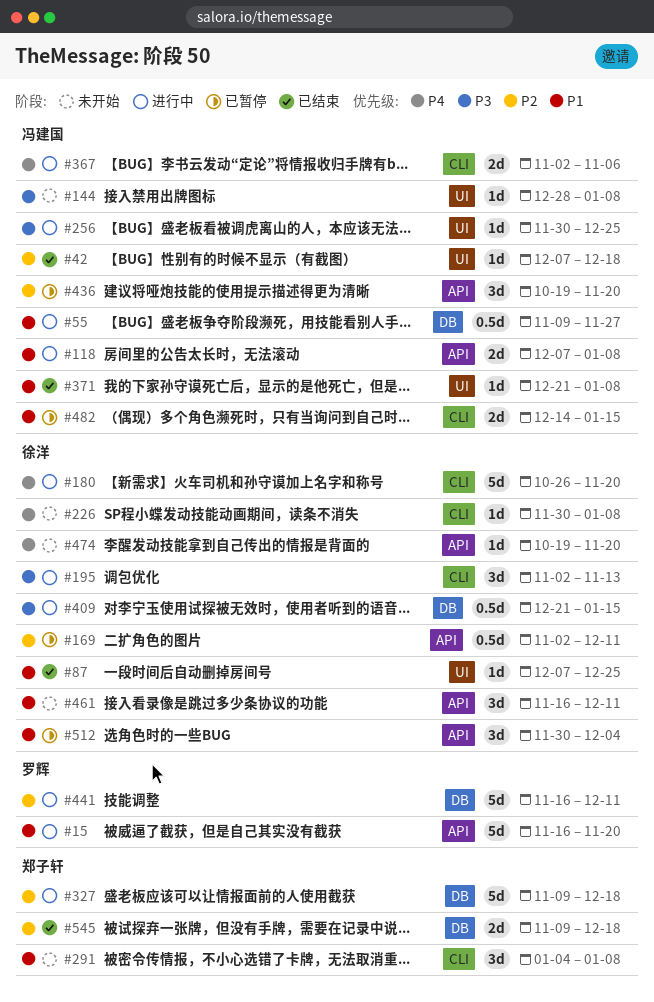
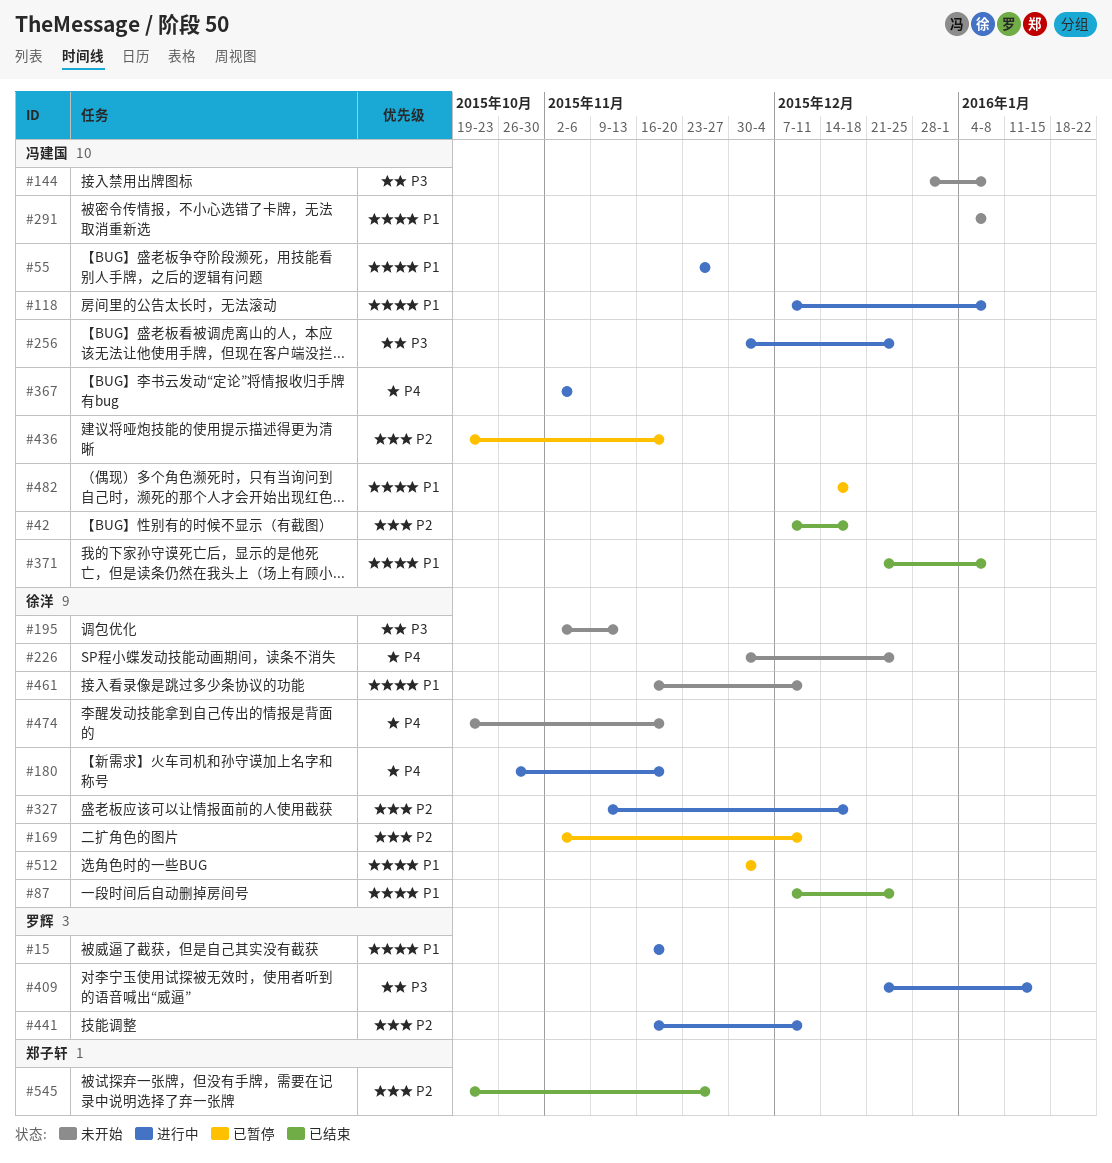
#55, start: Nov 9 -> Nov 23
#195, status: 进行中 -> 未开始
#226, due: Jan 8 -> Dec 25
#291, owner: 郑子轩 -> 冯建国
#327, owner: 郑子轩 -> 徐洋
#409, owner: 徐洋 -> 罗辉
#482, due: Jan 15 -> Dec 18
#545, start: Nov 9 -> Oct 19
#545, due: Dec 18 -> Nov 27

